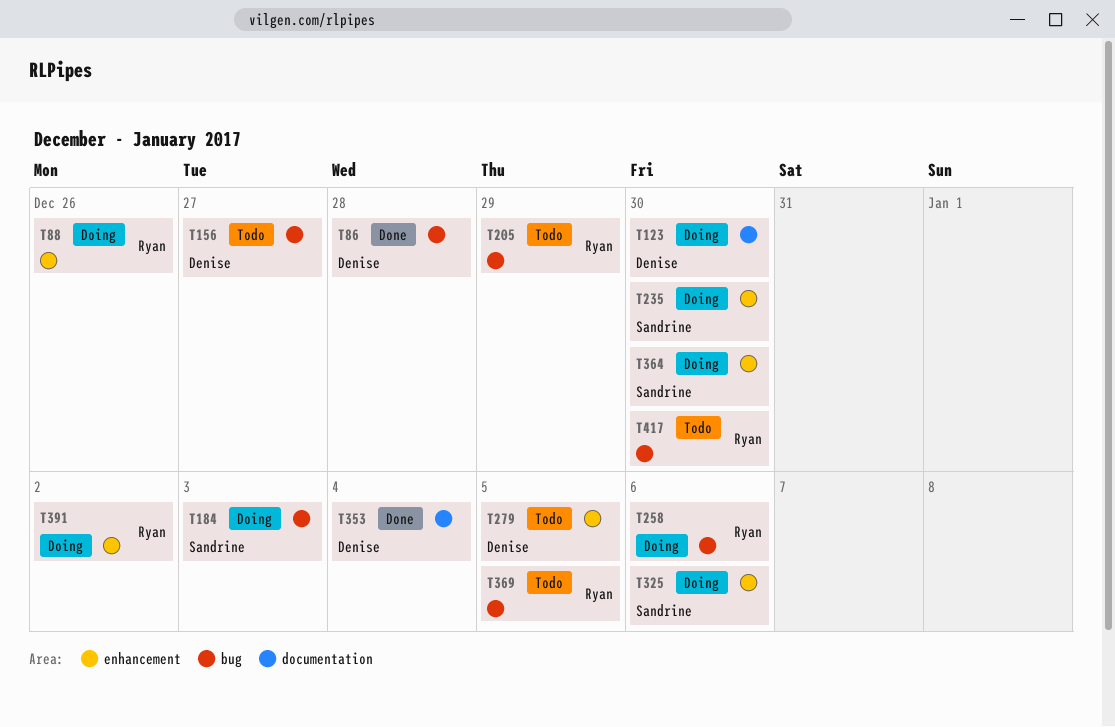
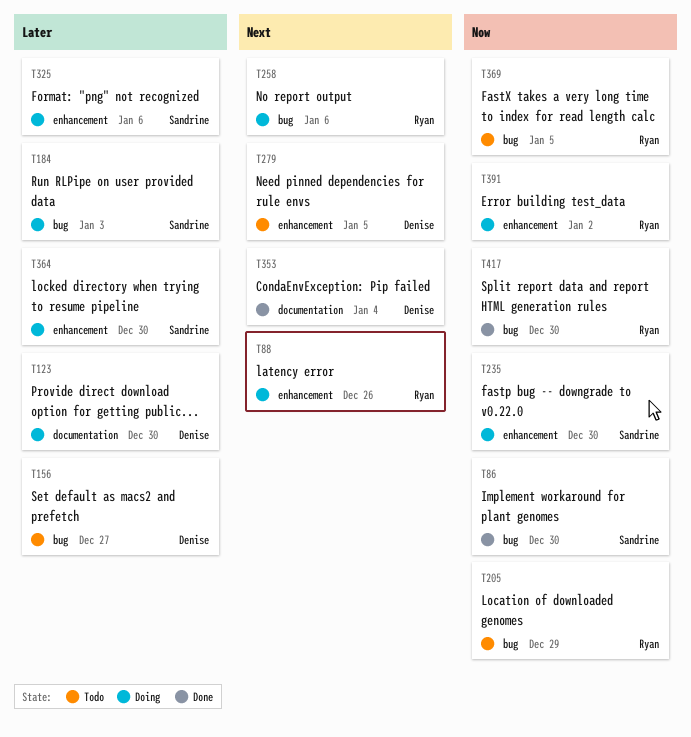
T86, owner: Denise -> Sandrine
T86, due: Dec 28 -> Dec 30
T417, status: Todo -> Done

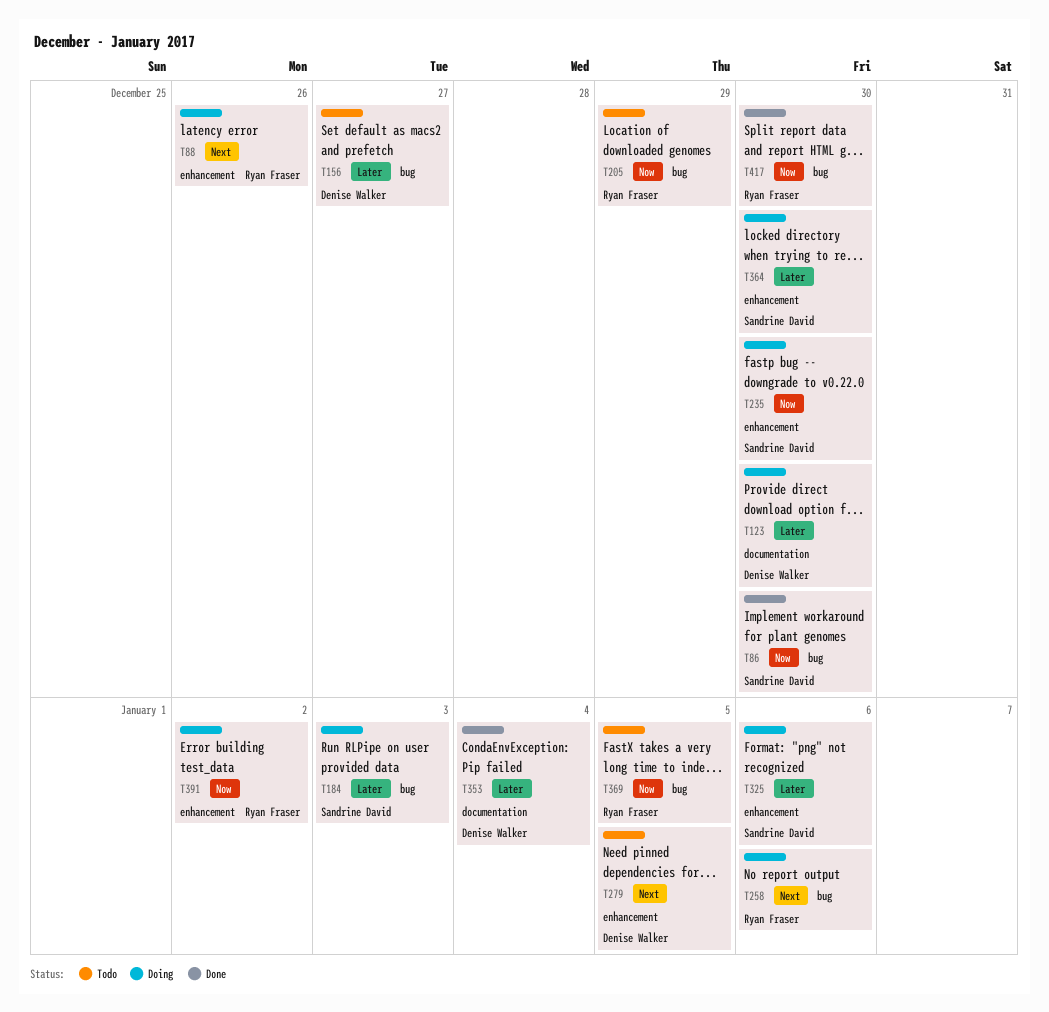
T353, priority: Next -> Later

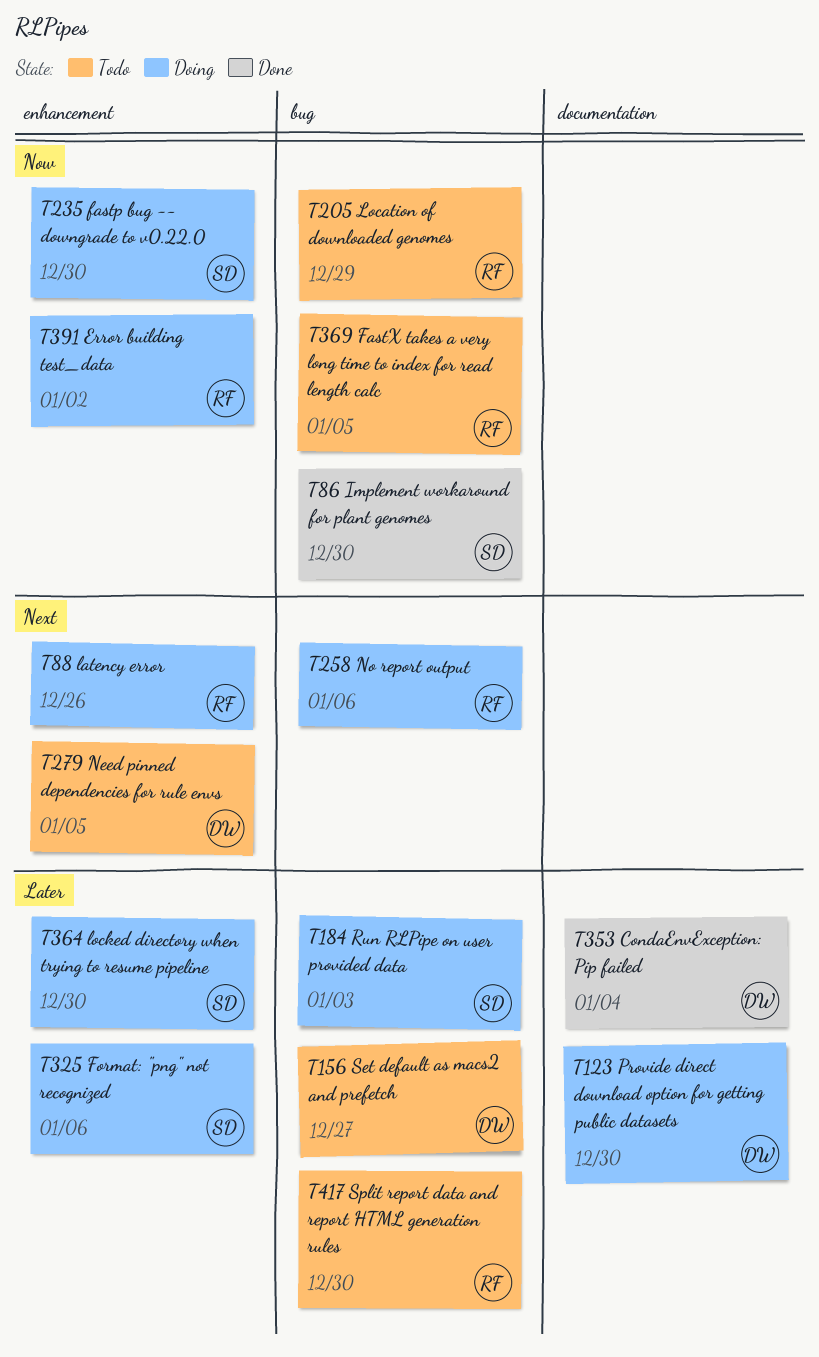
T417, status: Done -> Todo
T417, priority: Now -> Later

